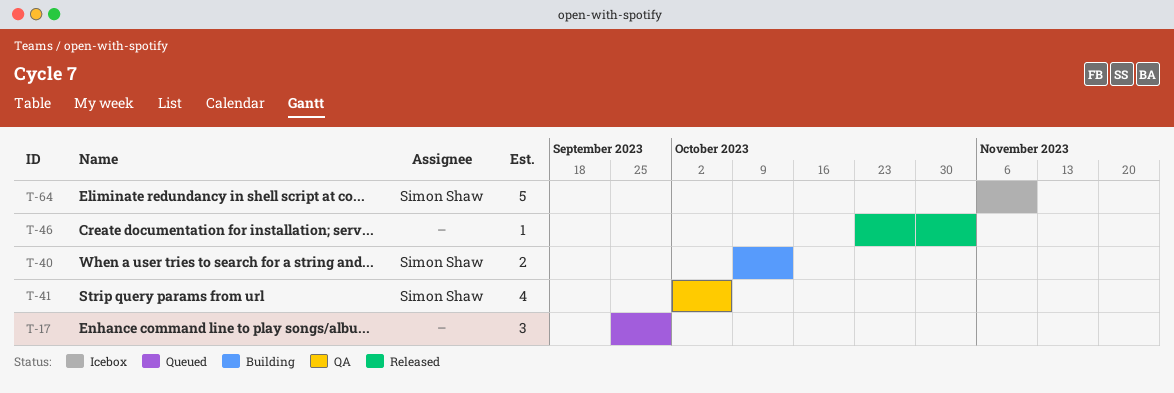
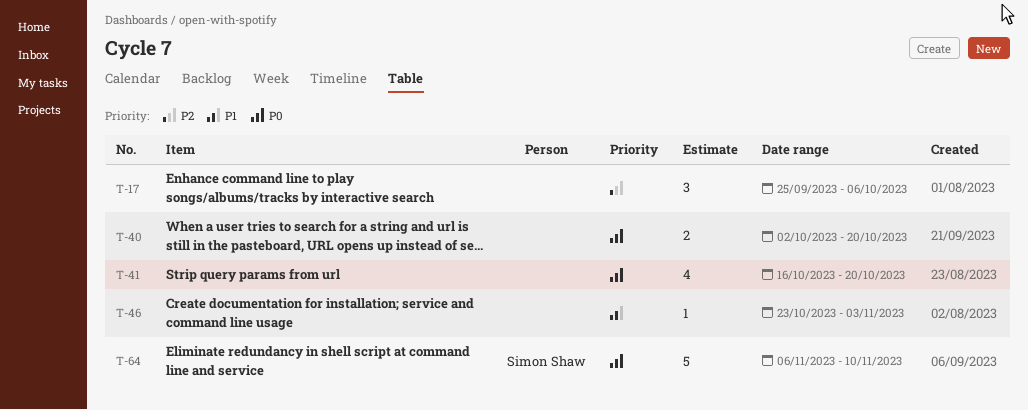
T-17, due: Sep 29 -> Oct 6
T-40, owner: Simon Shaw -> none
T-40, start: Oct 9 -> Oct 2
T-40, due: Oct 13 -> Oct 20
T-41, owner: Simon Shaw -> none
T-41, start: Oct 2 -> Oct 16
T-41, due: Oct 6 -> Oct 20

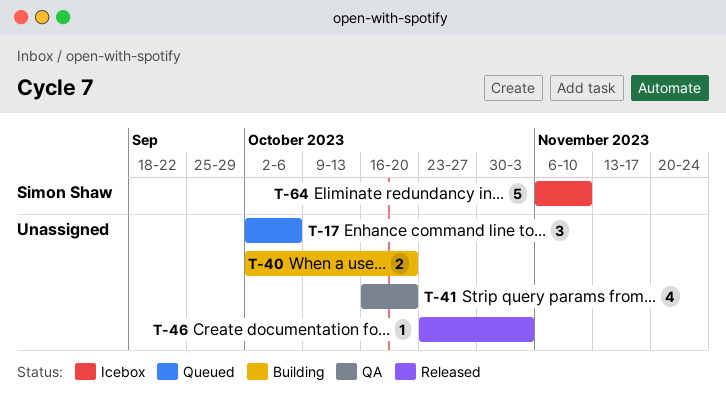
T-17, start: Sep 25 -> Oct 2

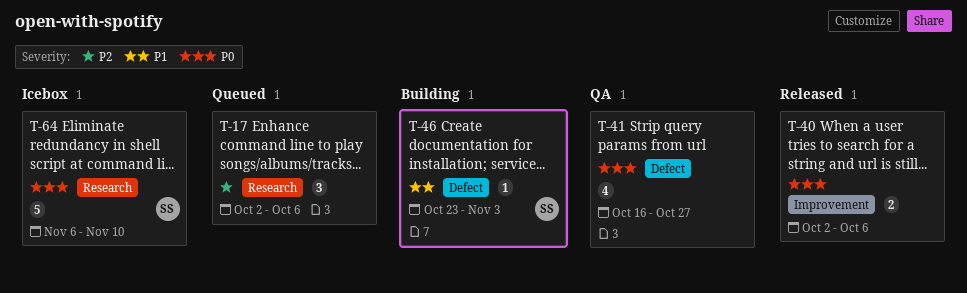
T-40, status: Building -> Released
T-40, due: Oct 20 -> Oct 6
T-41, due: Oct 20 -> Oct 27
T-46, status: Released -> Building
T-46, owner: none -> Simon Shaw

